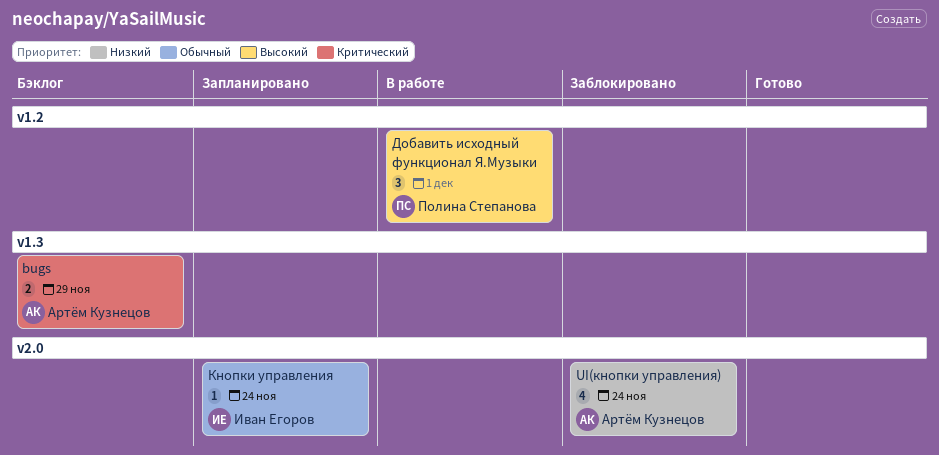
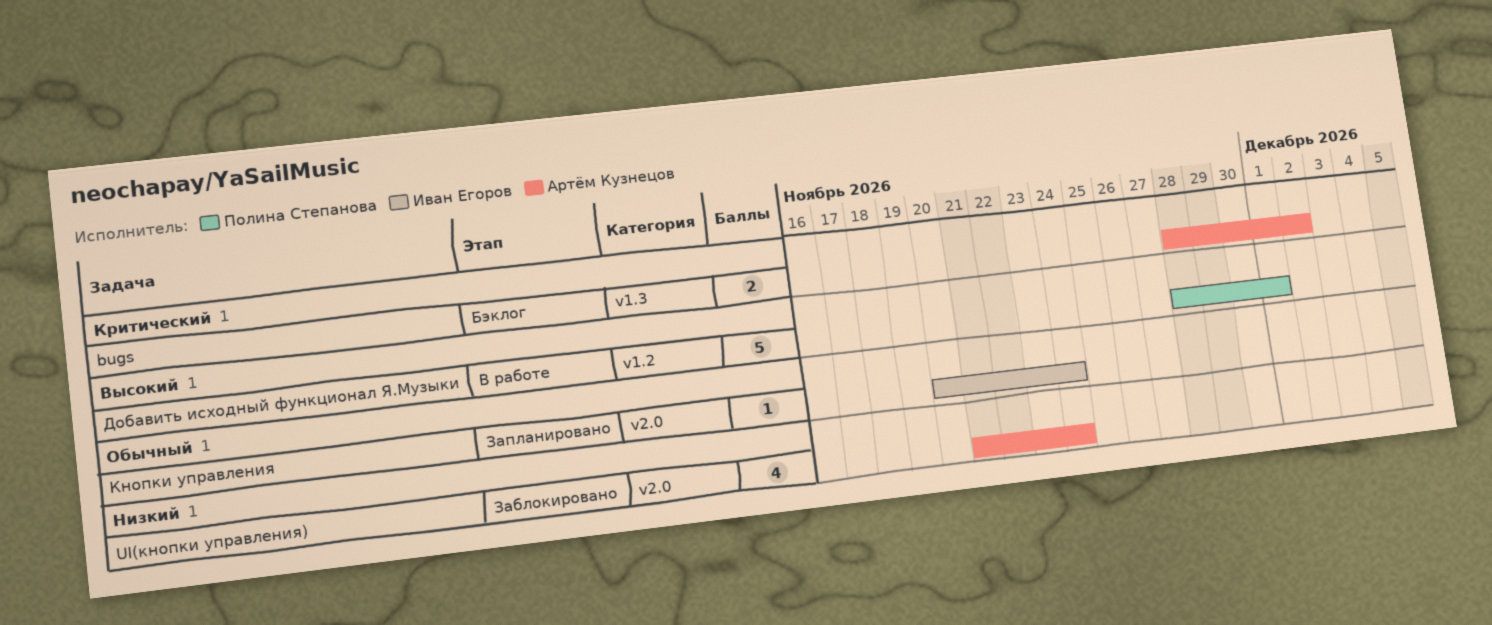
bugs, due: Nov 29 -> Dec 2
Добавить исходный функционал Я.Музыки, estimate: 3 -> 5

